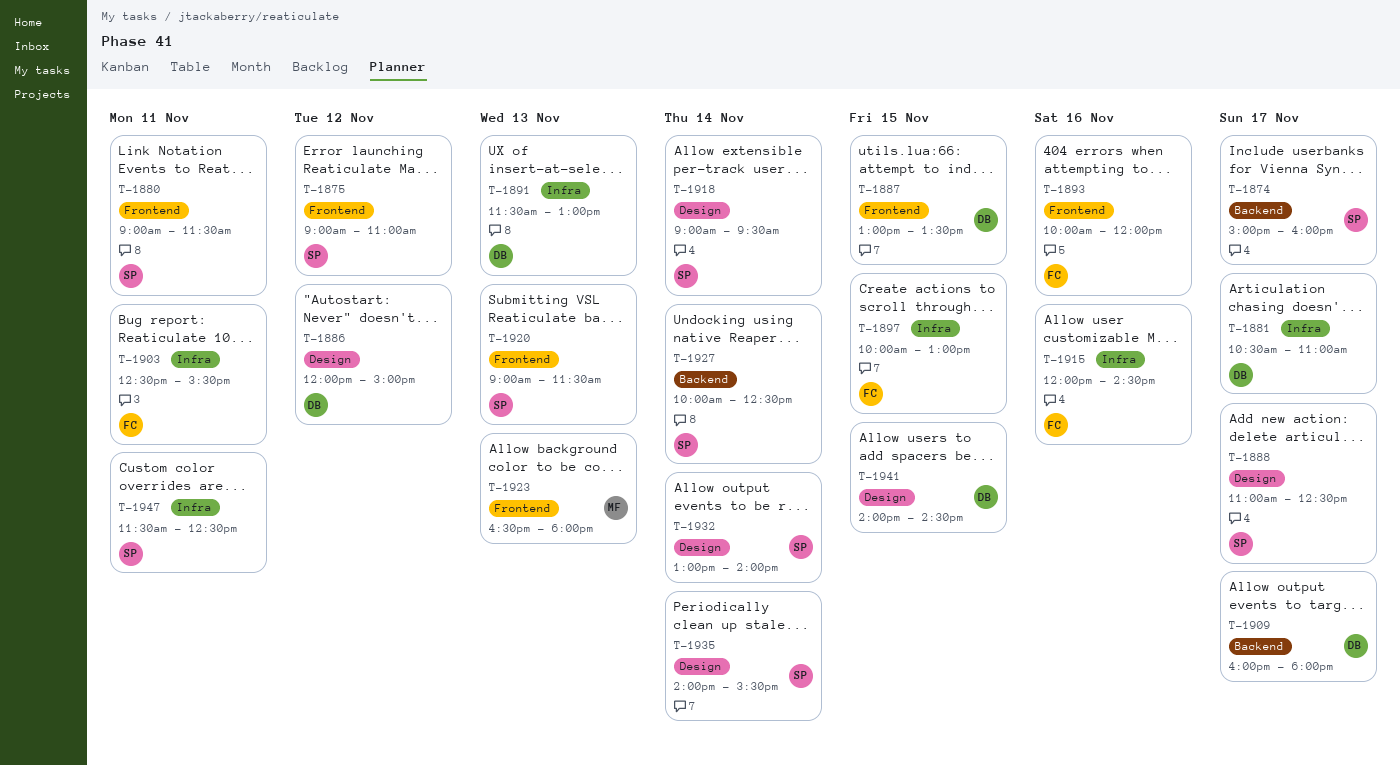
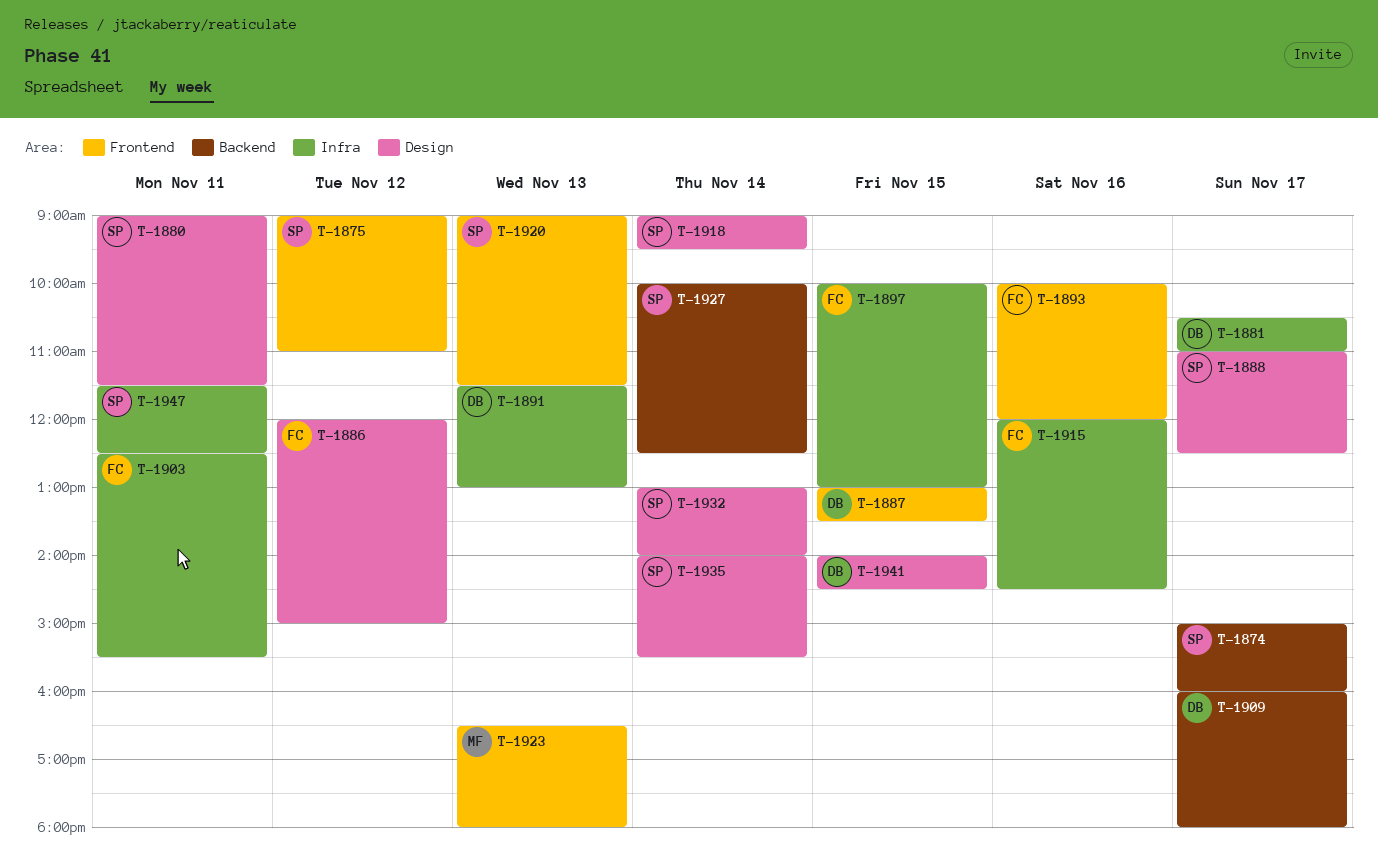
T-1880, label: Frontend -> Design
T-1886, owner: DB -> FC

